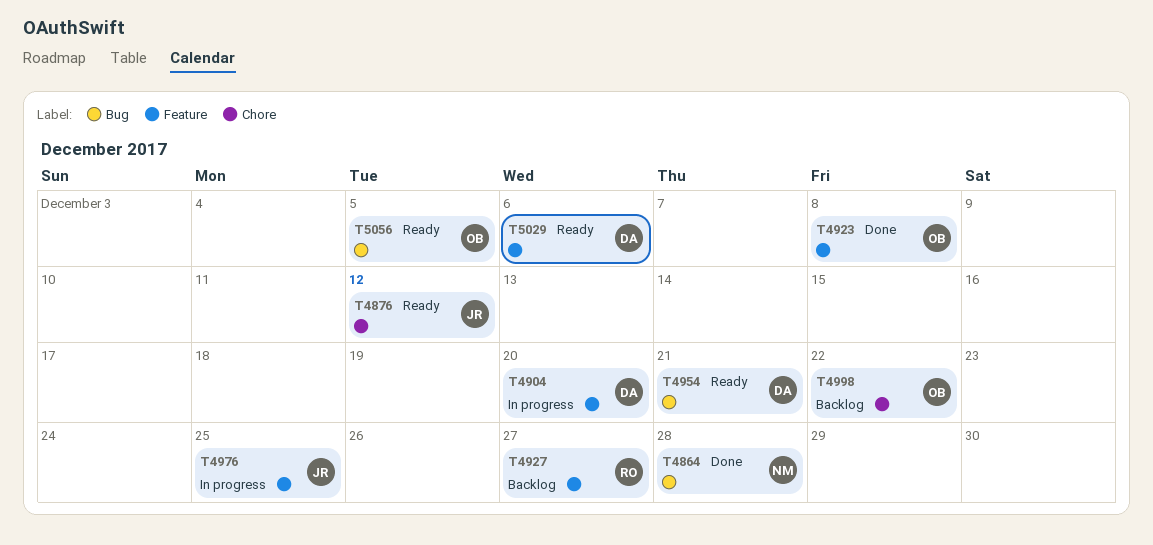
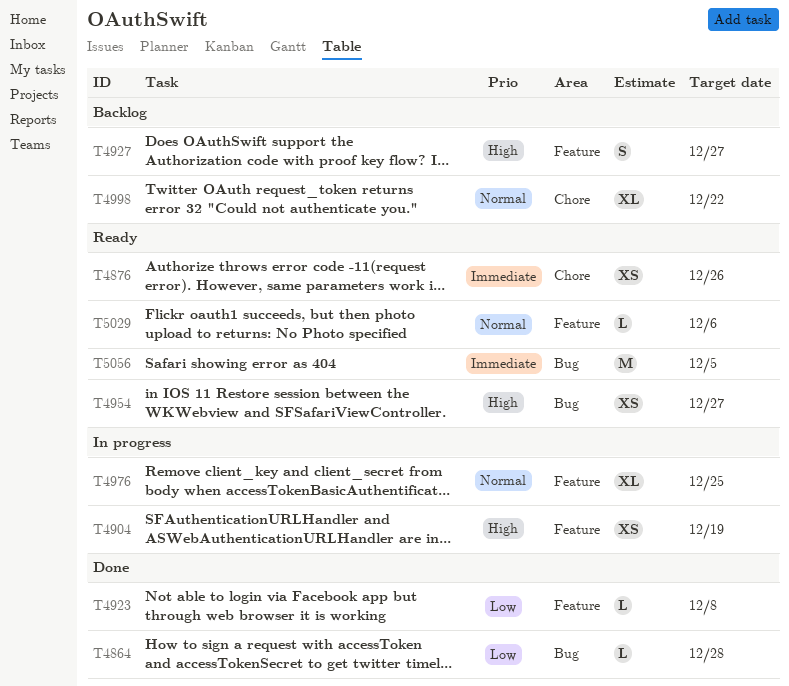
T4876, due: Dec 12 -> Dec 26
T4904, due: Dec 20 -> Dec 19
T4954, due: Dec 21 -> Dec 27

